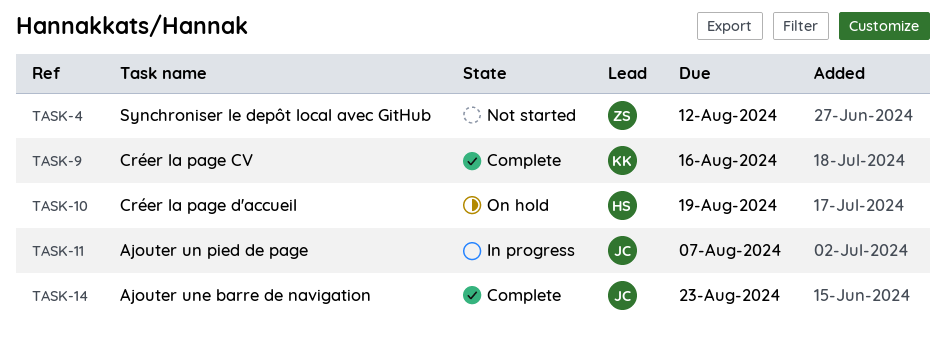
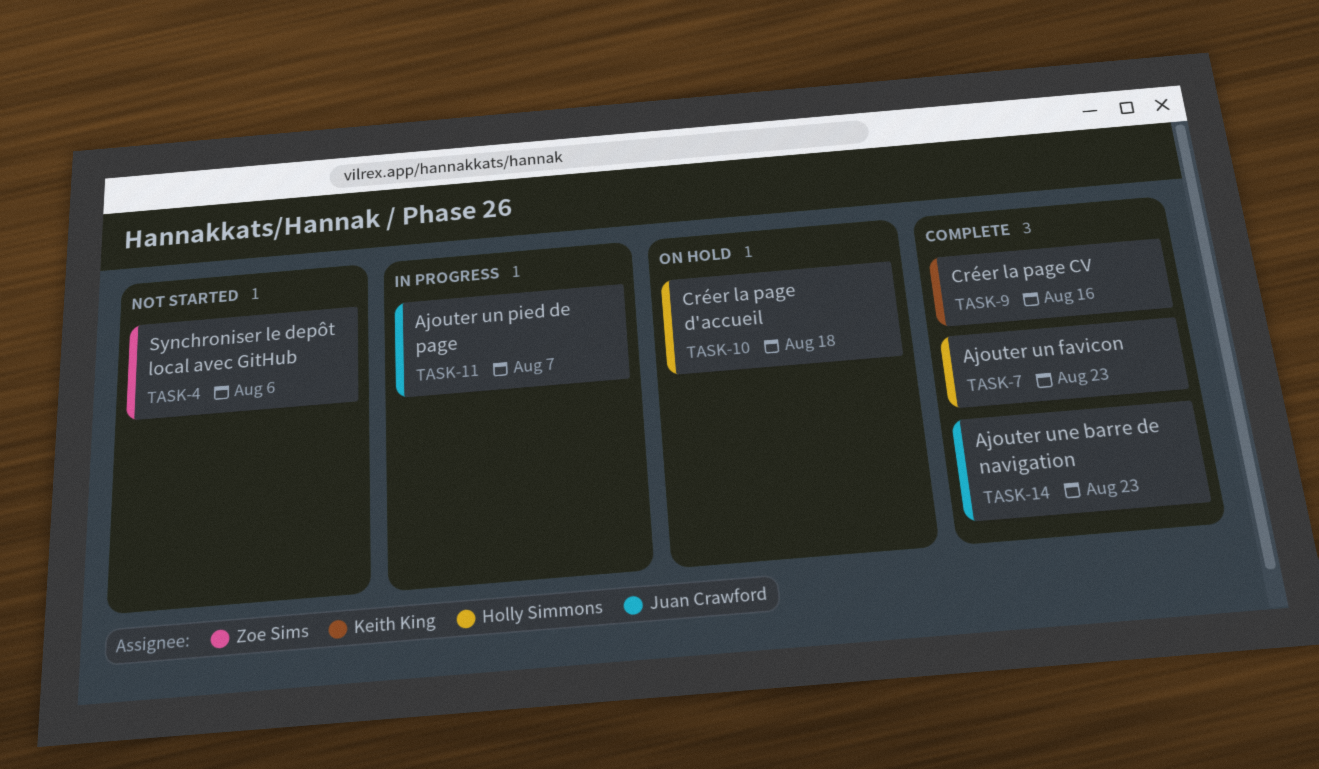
TASK-4, due: Aug 12 -> Aug 6
TASK-7: none -> present
TASK-10, due: Aug 19 -> Aug 18

